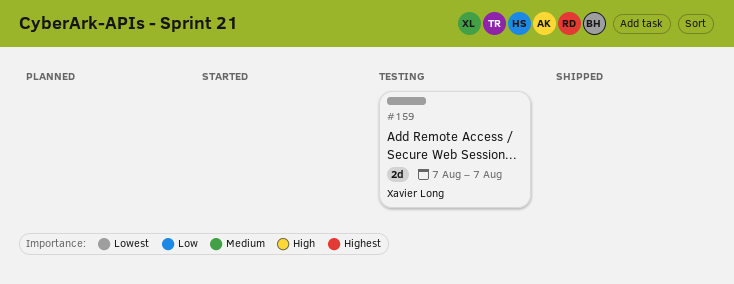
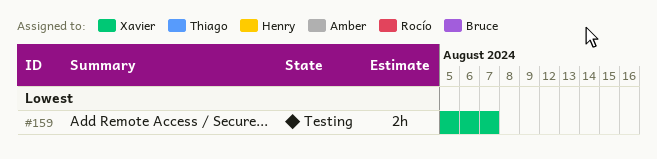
#159, estimate: 2d -> 2h
#159, start: Aug 7 -> Aug 5

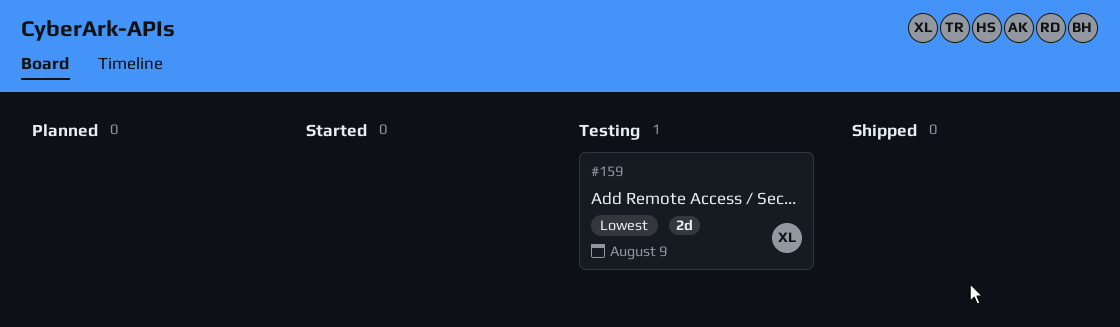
#159, estimate: 2h -> 2d
#159, due: Aug 7 -> Aug 9

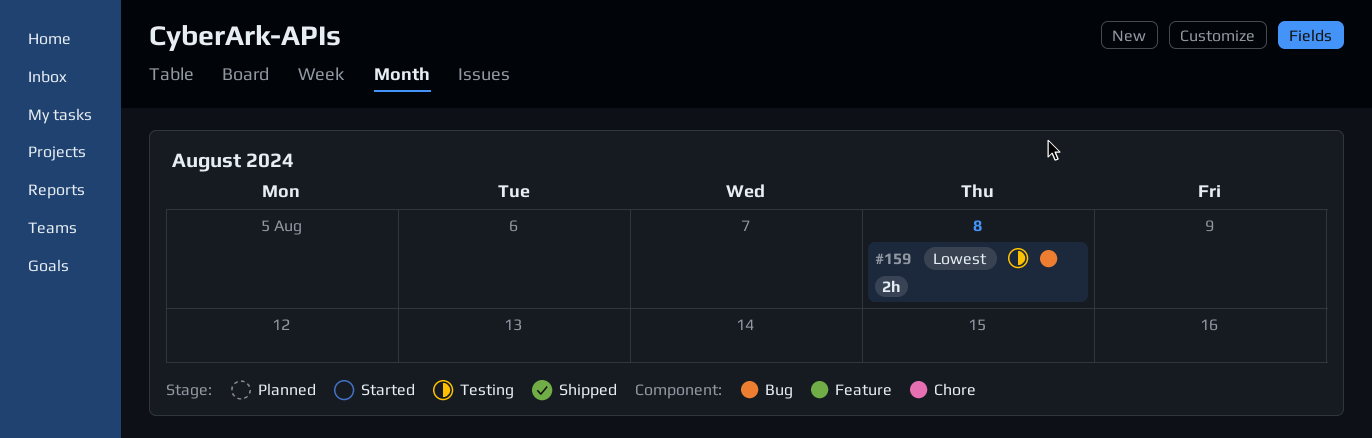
#159, estimate: 2d -> 2h
#159, due: Aug 9 -> Aug 8

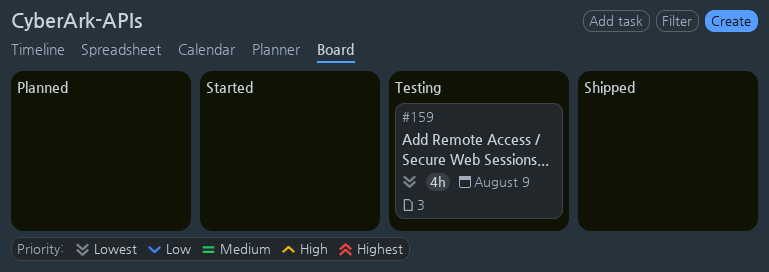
#159, estimate: 2h -> 4h
#159, due: Aug 8 -> Aug 9

